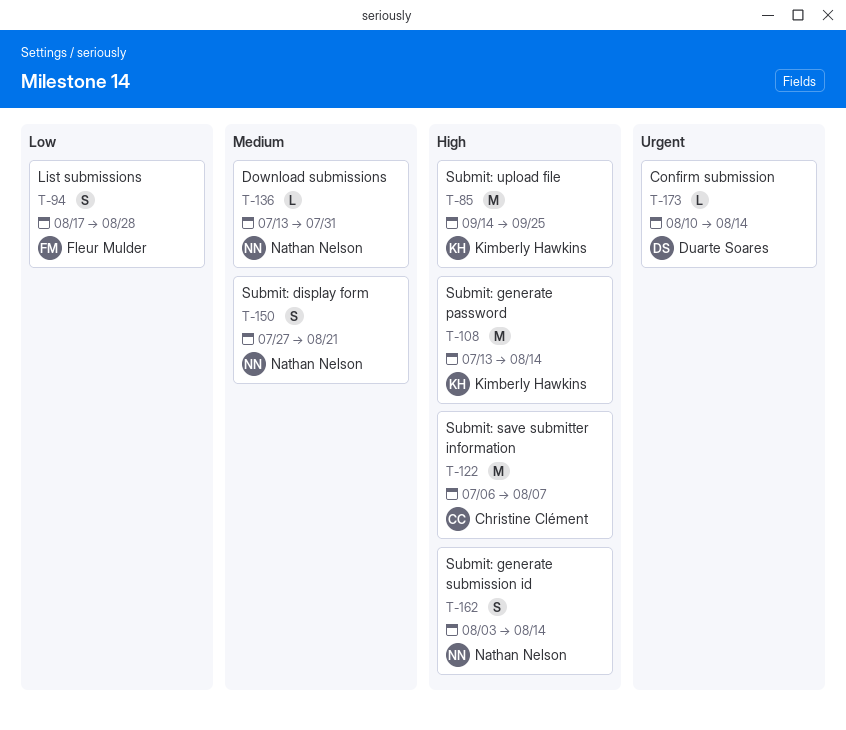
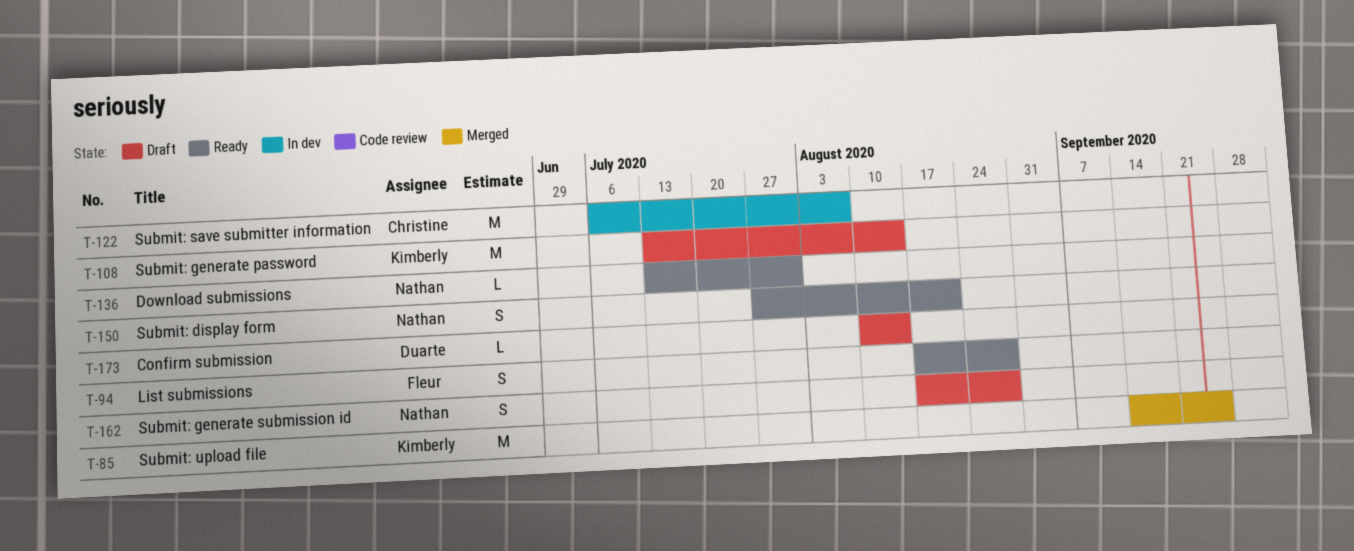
T-162, start: Aug 3 -> Aug 17
T-162, due: Aug 14 -> Aug 28

